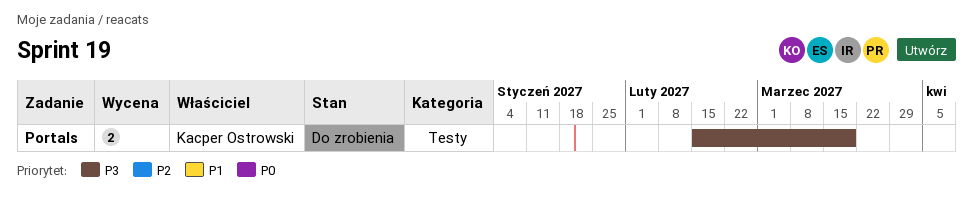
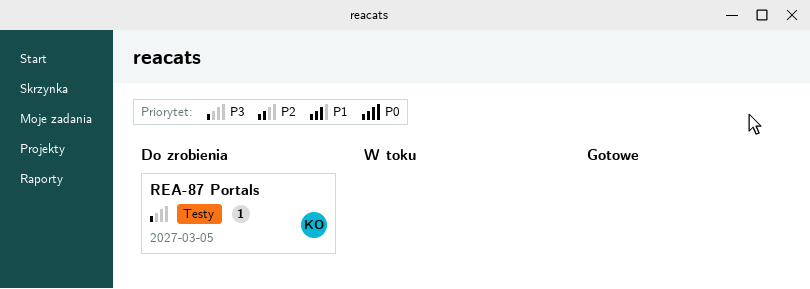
Portals, estimate: 2 -> 1
Portals, due: Mar 19 -> Mar 5

